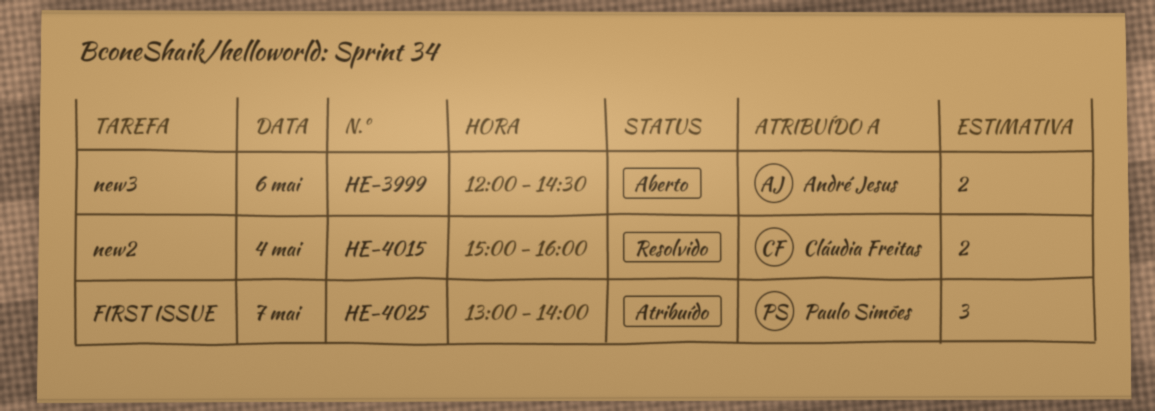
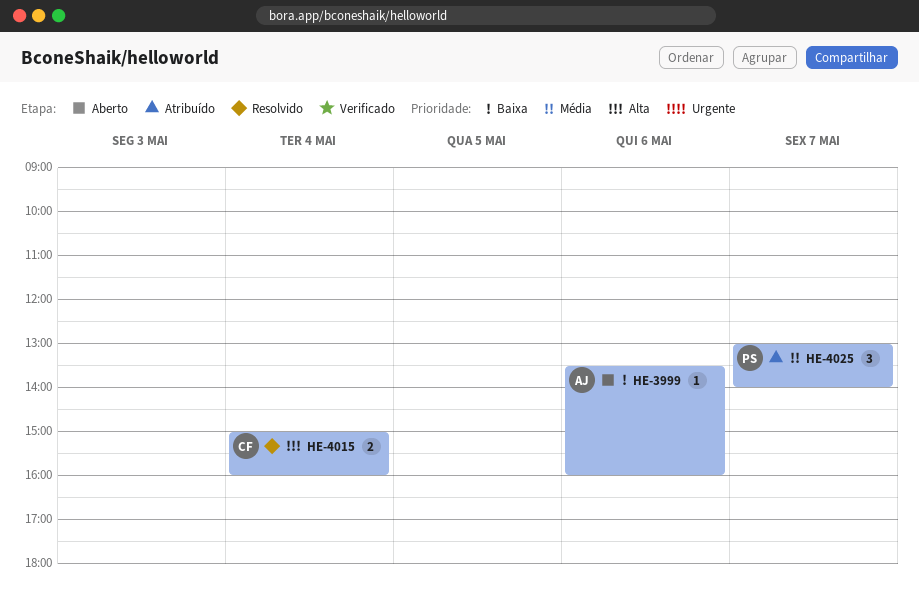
HE-3999, estimate: 2 -> 1
HE-3999, begins: 12:00 -> 13:30
HE-3999, ends: 14:30 -> 16:00

